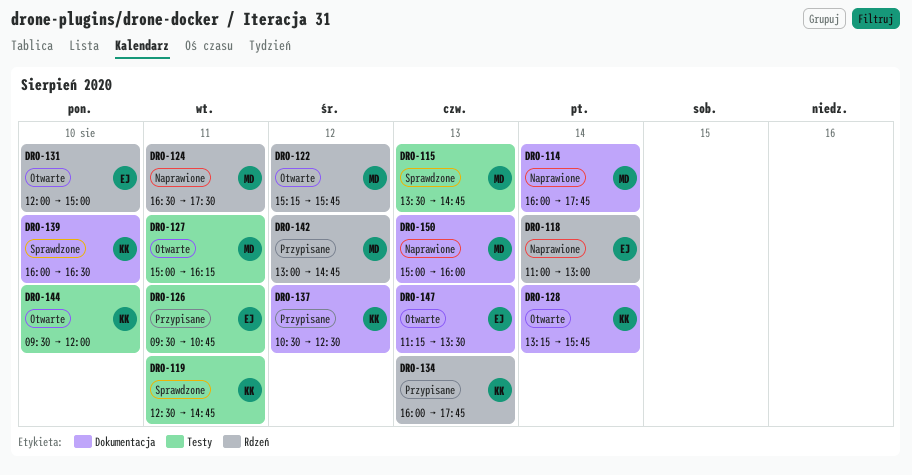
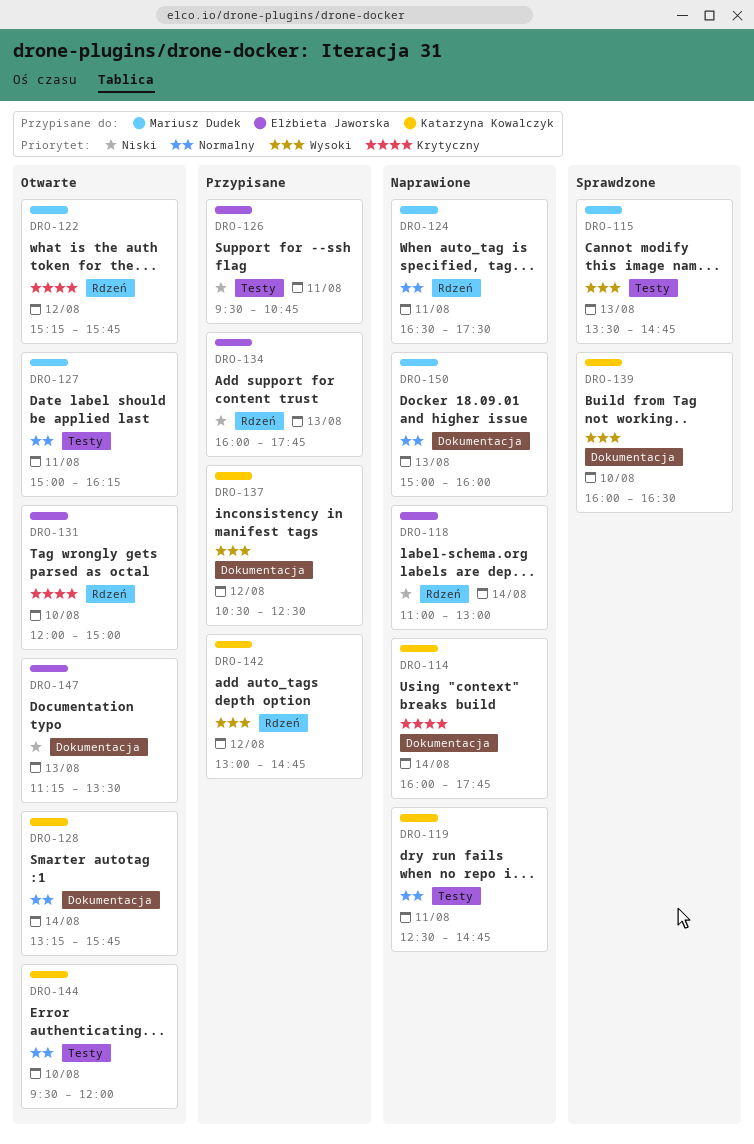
DRO-114, owner: Mariusz Dudek -> Katarzyna Kowalczyk
DRO-119, status: Sprawdzone -> Naprawione
DRO-134, owner: Katarzyna Kowalczyk -> Elżbieta Jaworska
DRO-142, owner: Mariusz Dudek -> Katarzyna Kowalczyk

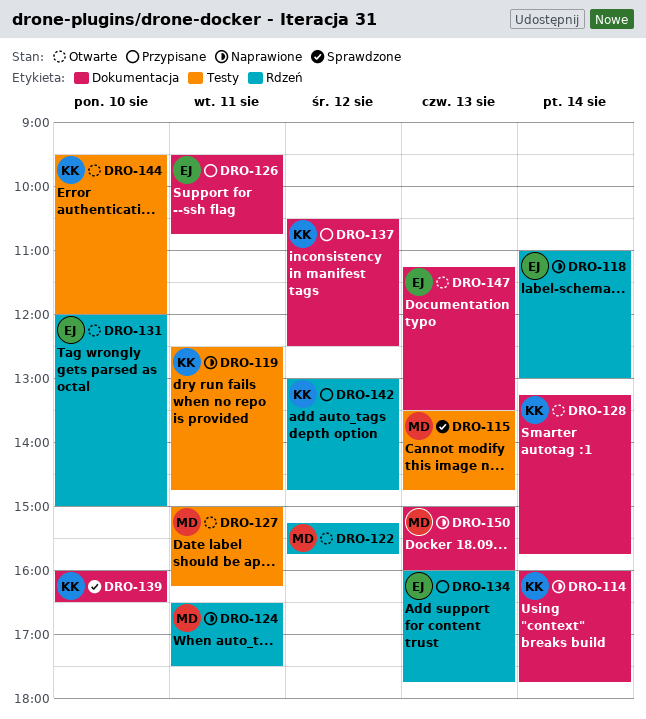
DRO-126, label: Testy -> Dokumentacja

